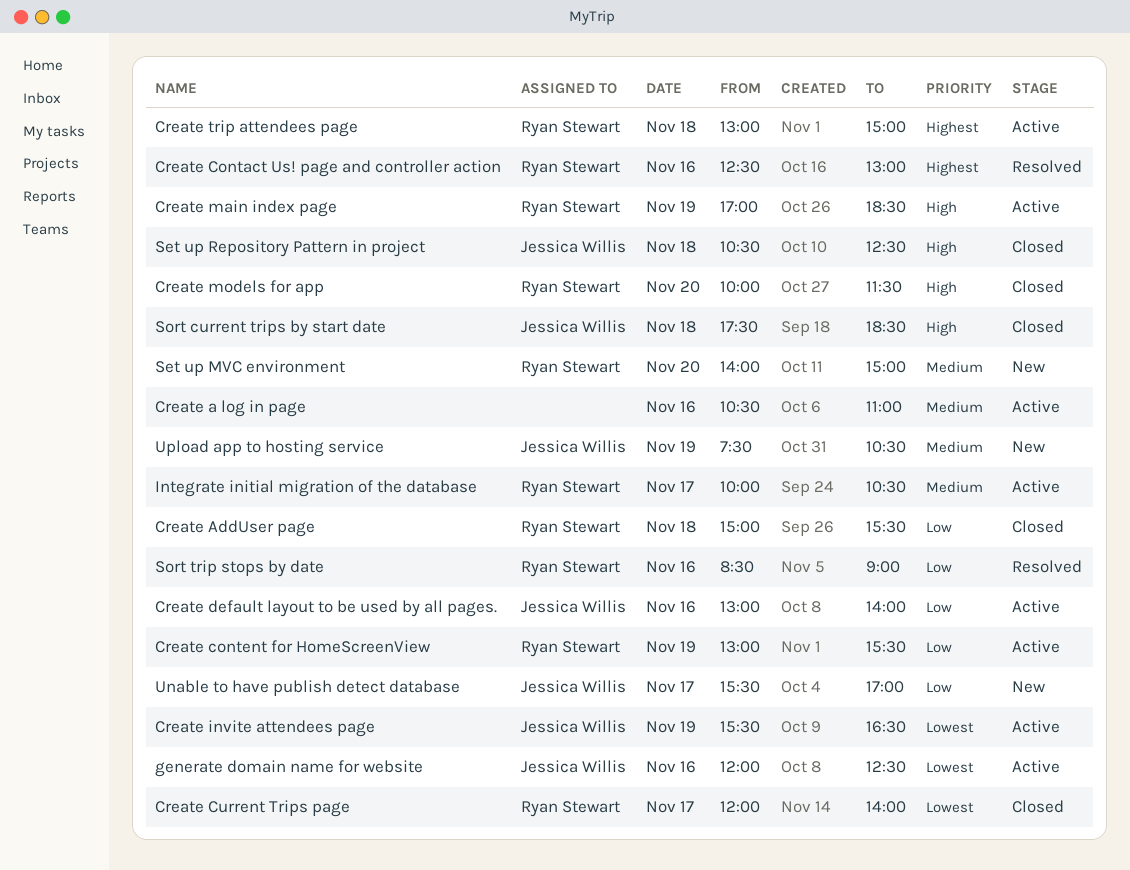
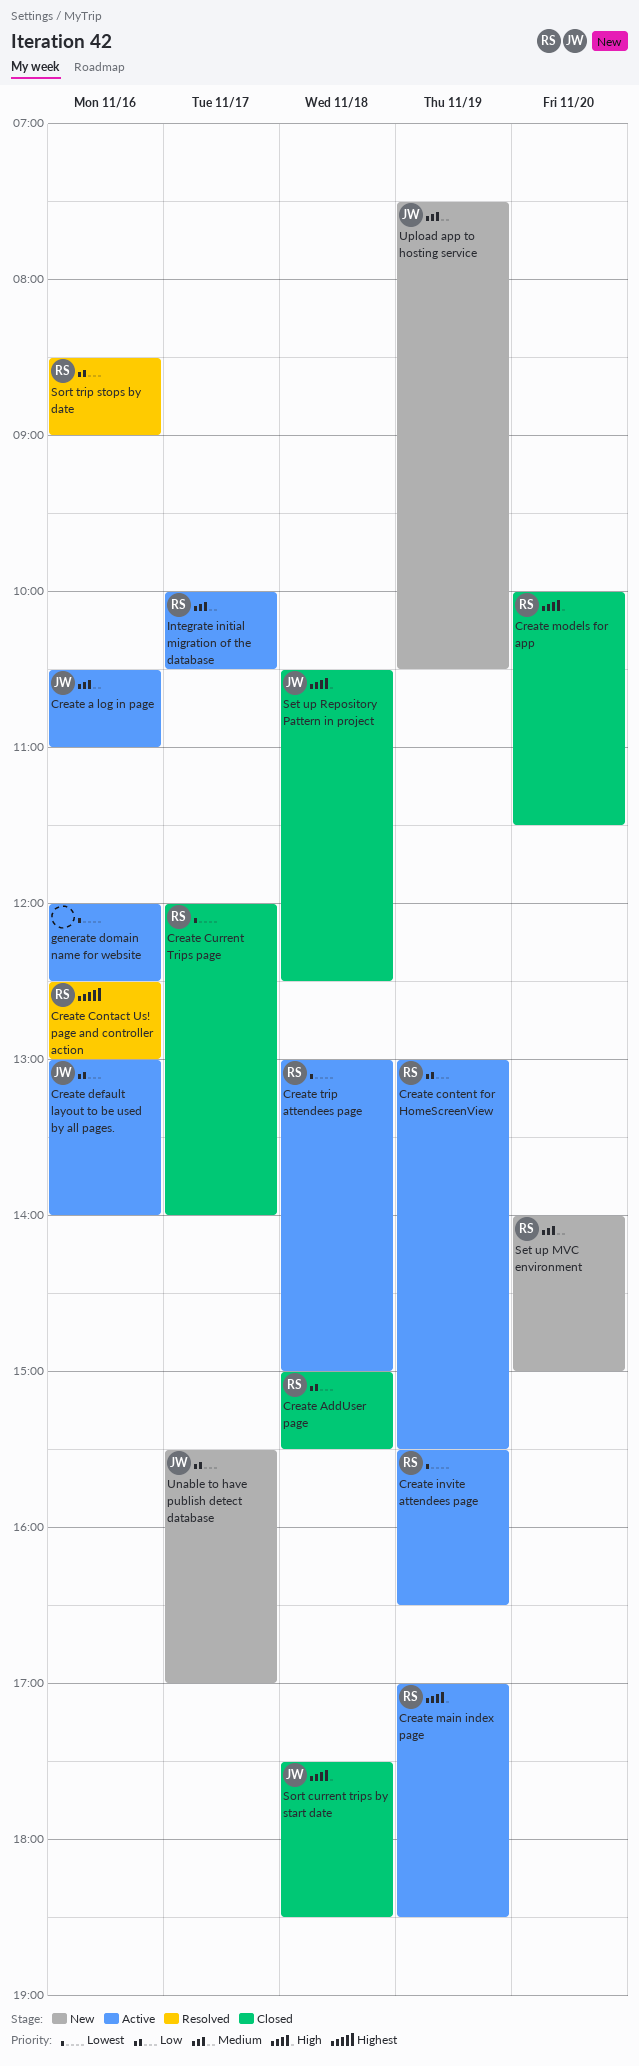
Create a log in page, owner: none -> Jessica Willis
Create invite attendees page, owner: Jessica Willis -> Ryan Stewart
Create trip attendees page, priority: Highest -> Lowest
generate domain name for website, owner: Jessica Willis -> none

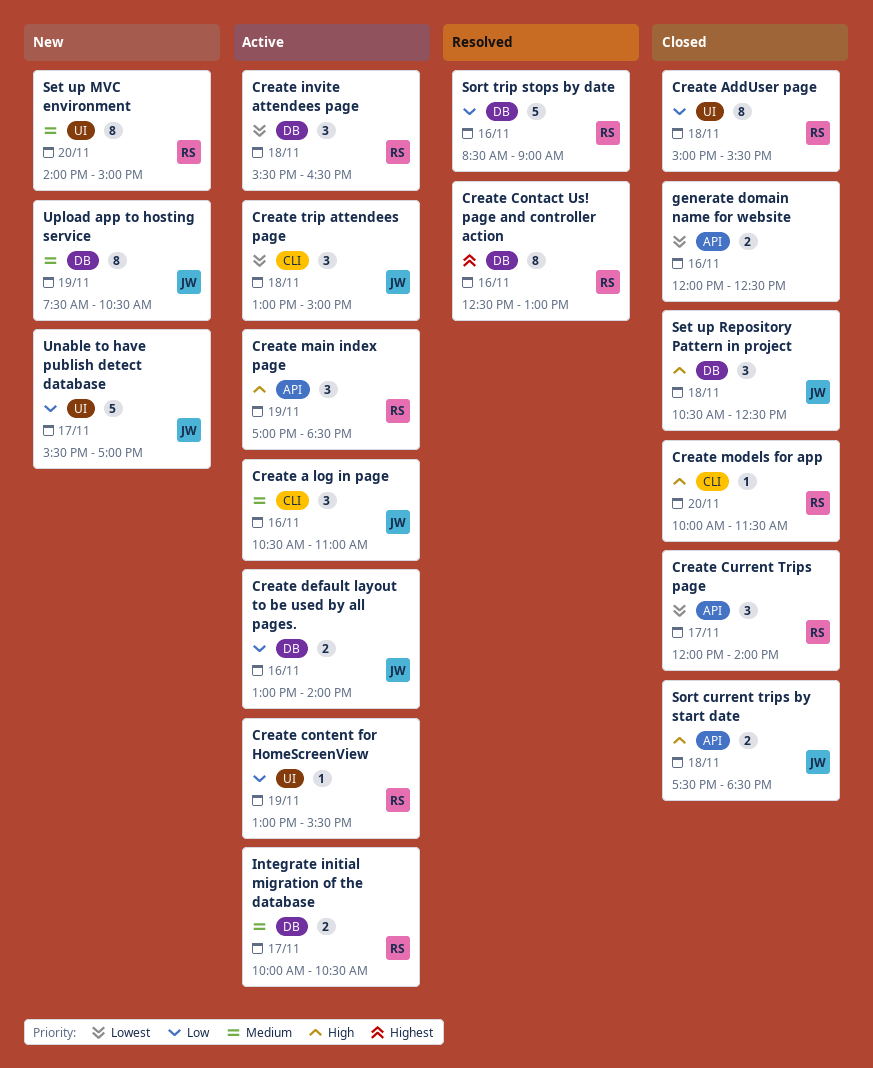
Create invite attendees page, day: Nov 19 -> Nov 18
Create trip attendees page, owner: RS -> JW
generate domain name for website, status: Active -> Closed

